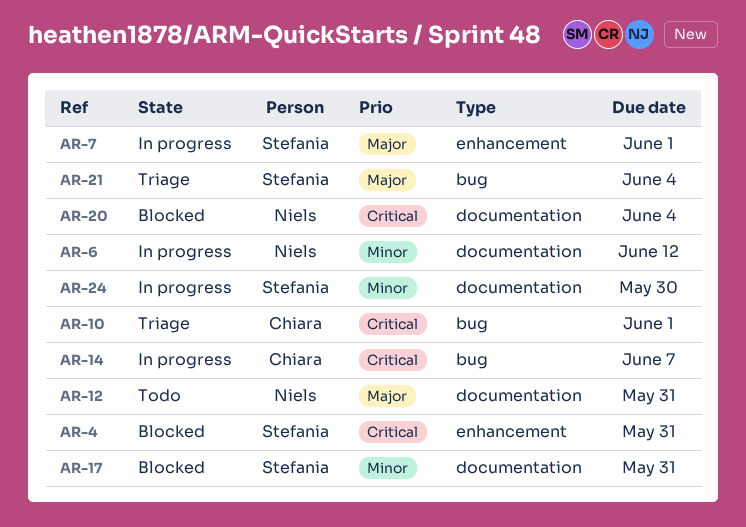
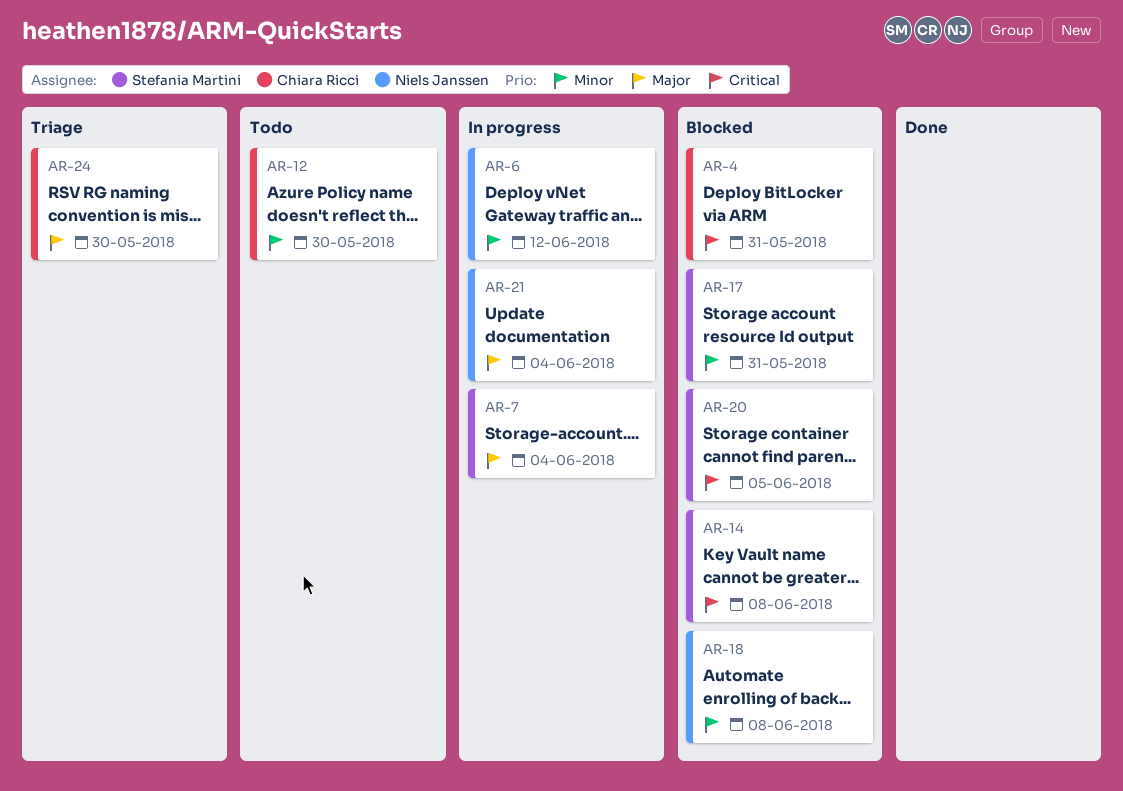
AR-4, owner: Stefania Martini -> Chiara Ricci
AR-7, due: Jun 1 -> Jun 4
AR-10: present -> none
AR-12, owner: Niels Janssen -> Chiara Ricci
AR-12, priority: Major -> Minor
AR-12, due: May 31 -> May 30
AR-14, status: In progress -> Blocked
AR-14, owner: Chiara Ricci -> Stefania Martini
AR-14, due: Jun 7 -> Jun 8
AR-18: none -> present
AR-20, owner: Niels Janssen -> Stefania Martini
AR-20, due: Jun 4 -> Jun 5
AR-21, status: Triage -> In progress
AR-21, owner: Stefania Martini -> Niels Janssen
AR-24, status: In progress -> Triage
AR-24, owner: Stefania Martini -> Chiara Ricci
AR-24, priority: Minor -> Major

